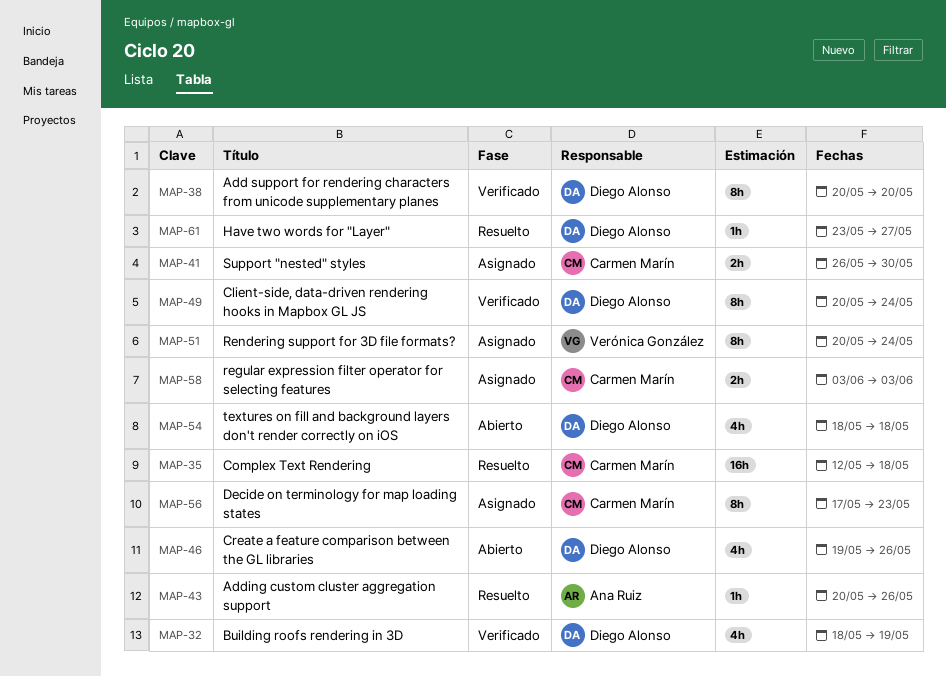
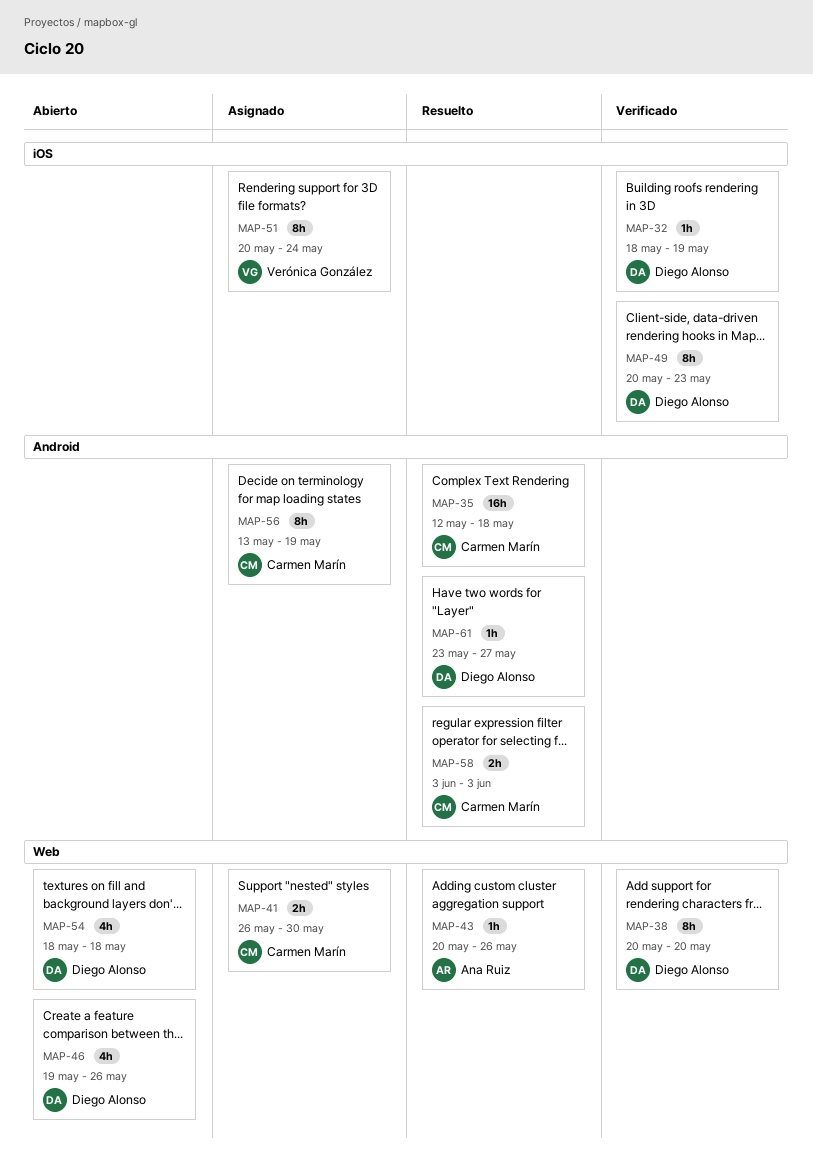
MAP-32, estimate: 4h -> 1h
MAP-49, due: May 24 -> May 23
MAP-56, start: May 17 -> May 13
MAP-56, due: May 23 -> May 19
MAP-58, status: Asignado -> Resuelto

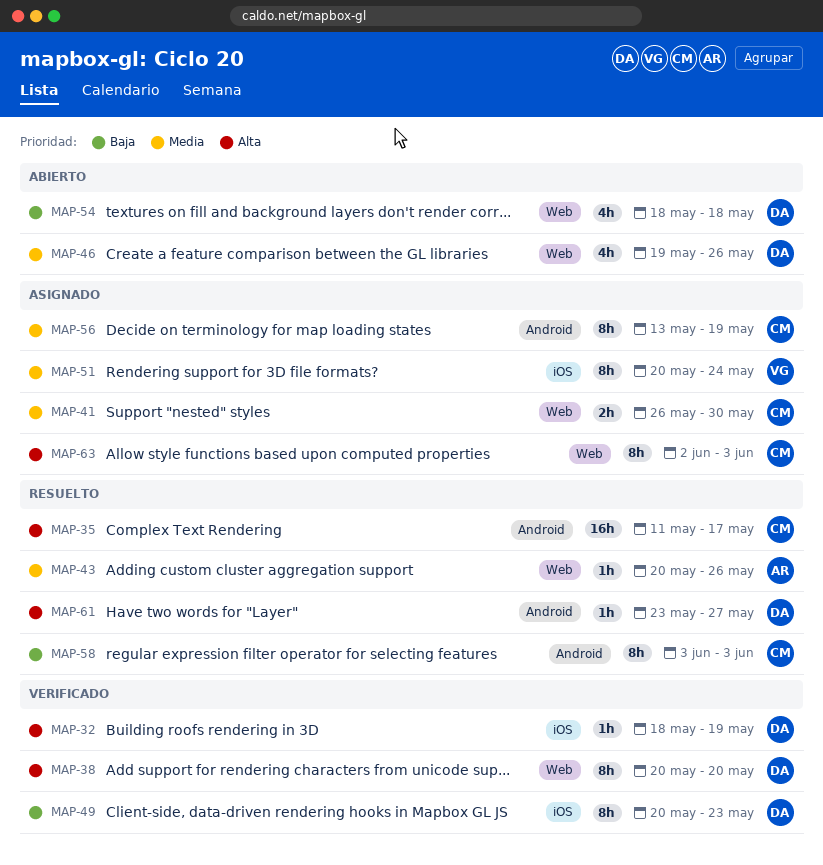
MAP-35, start: May 12 -> May 11
MAP-35, due: May 18 -> May 17
MAP-58, estimate: 2h -> 8h
MAP-63: none -> present

